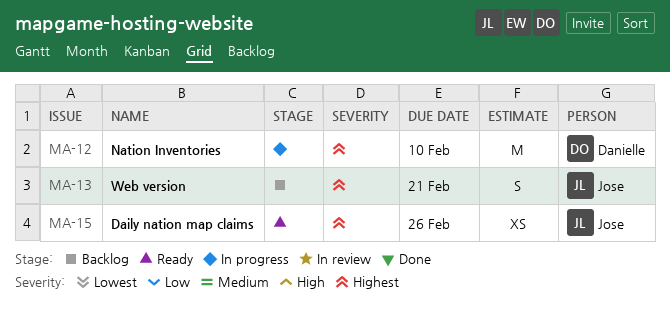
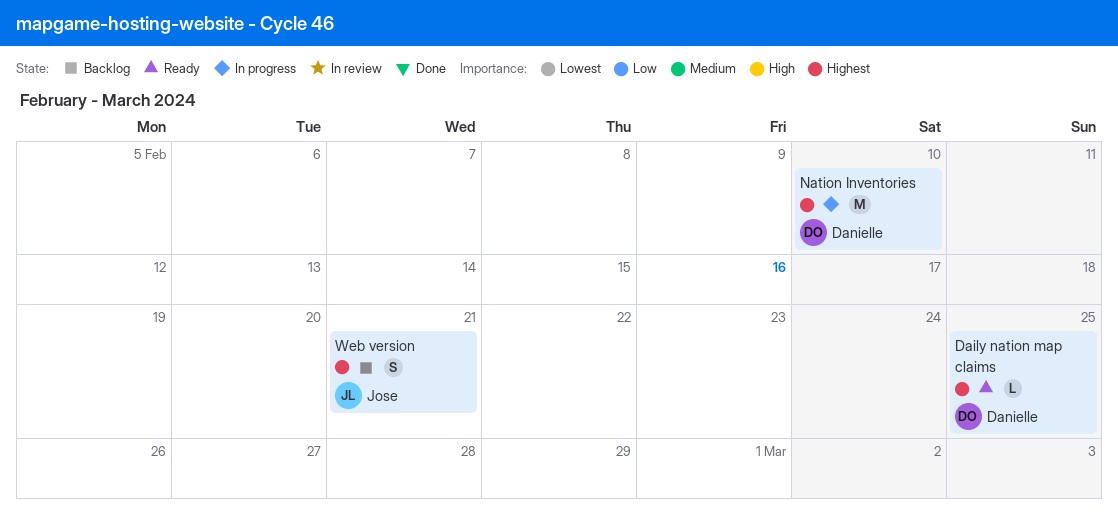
Daily nation map claims, owner: Jose -> Danielle
Daily nation map claims, estimate: XS -> L
Daily nation map claims, due: Feb 26 -> Feb 25

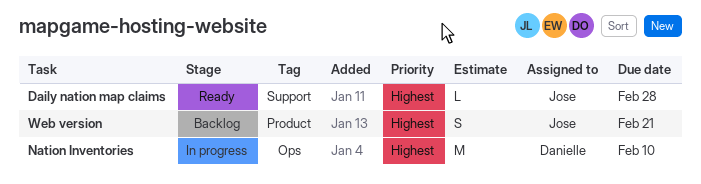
Daily nation map claims, owner: Danielle -> Jose
Daily nation map claims, due: Feb 25 -> Feb 28

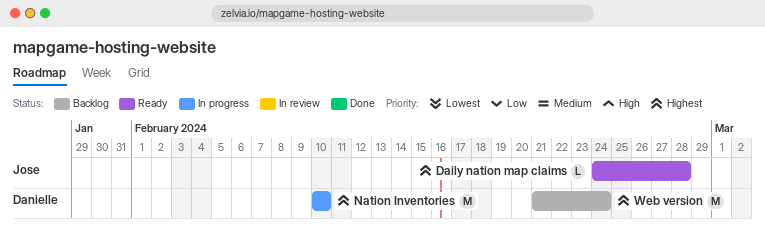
Web version, owner: Jose -> Danielle
Web version, estimate: S -> M
Web version, due: Feb 21 -> Feb 24

